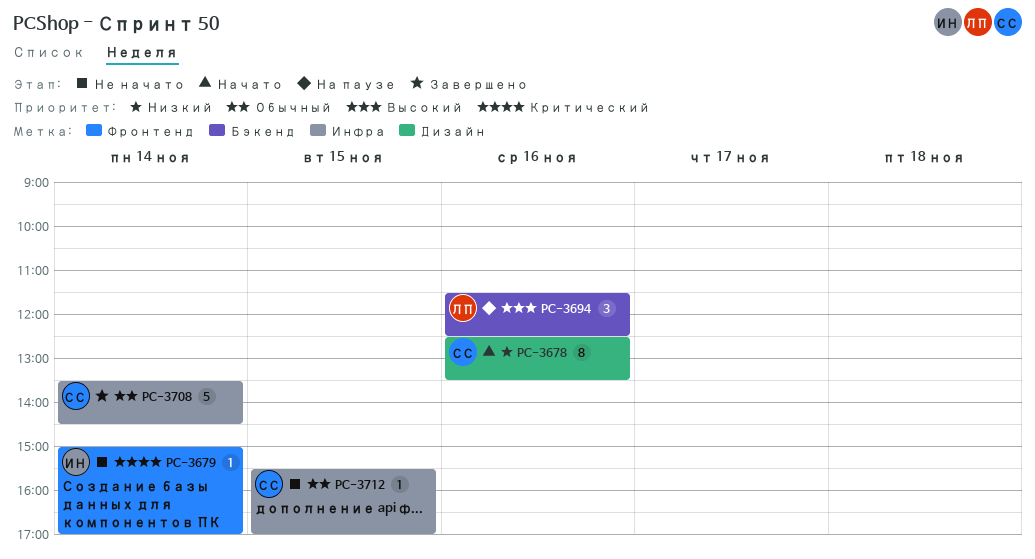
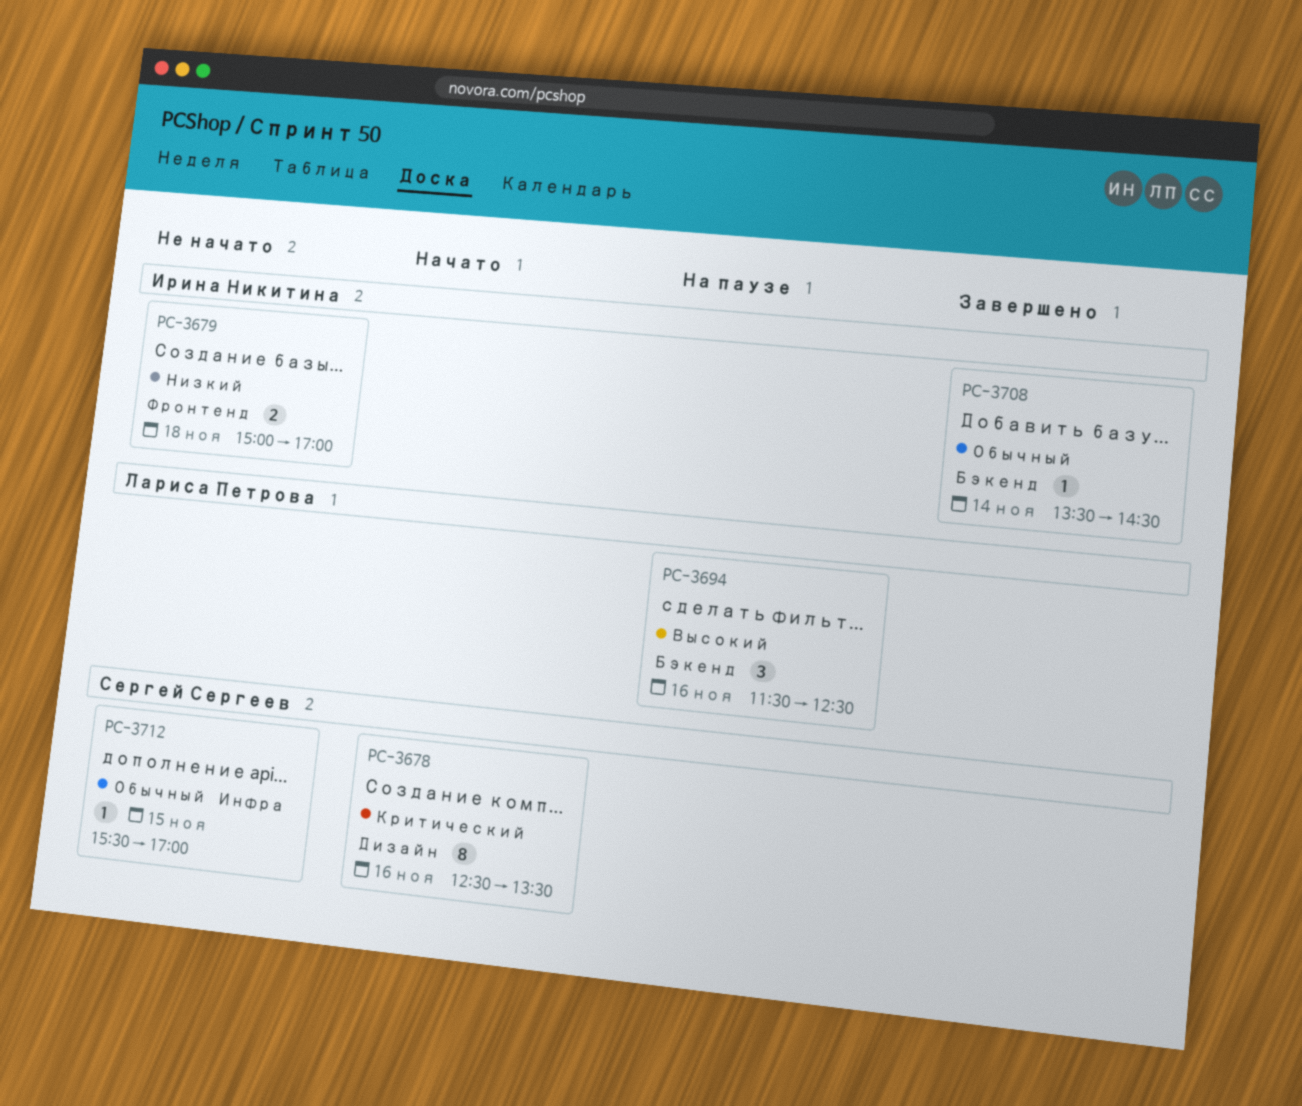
PC-3678, priority: Низкий -> Критический
PC-3679, priority: Критический -> Низкий
PC-3679, estimate: 1 -> 2
PC-3679, day: Nov 14 -> Nov 18
PC-3708, owner: Сергей Сергеев -> Ирина Никитина
PC-3708, label: Инфра -> Бэкенд
PC-3708, estimate: 5 -> 1

